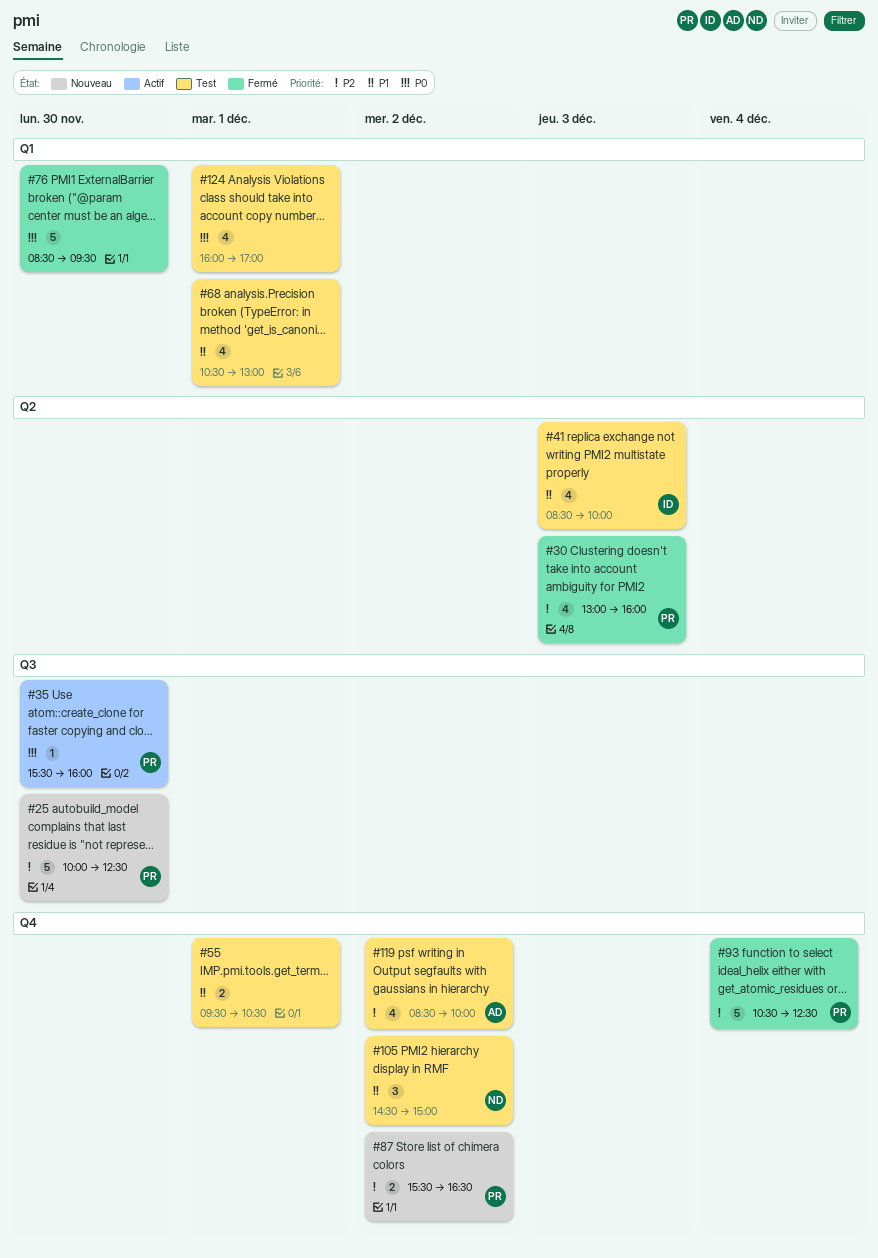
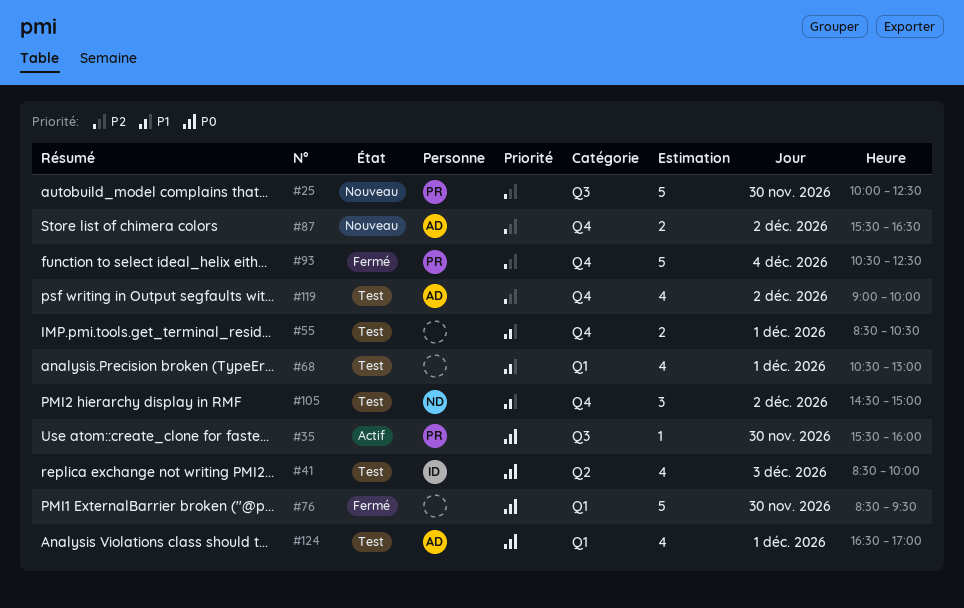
#30: present -> none
#41, priority: P1 -> P0
#55, begins: 09:30 -> 08:30
#87, owner: PR -> AD
#119, begins: 08:30 -> 09:00
#124, owner: none -> AD
#124, begins: 16:00 -> 16:30

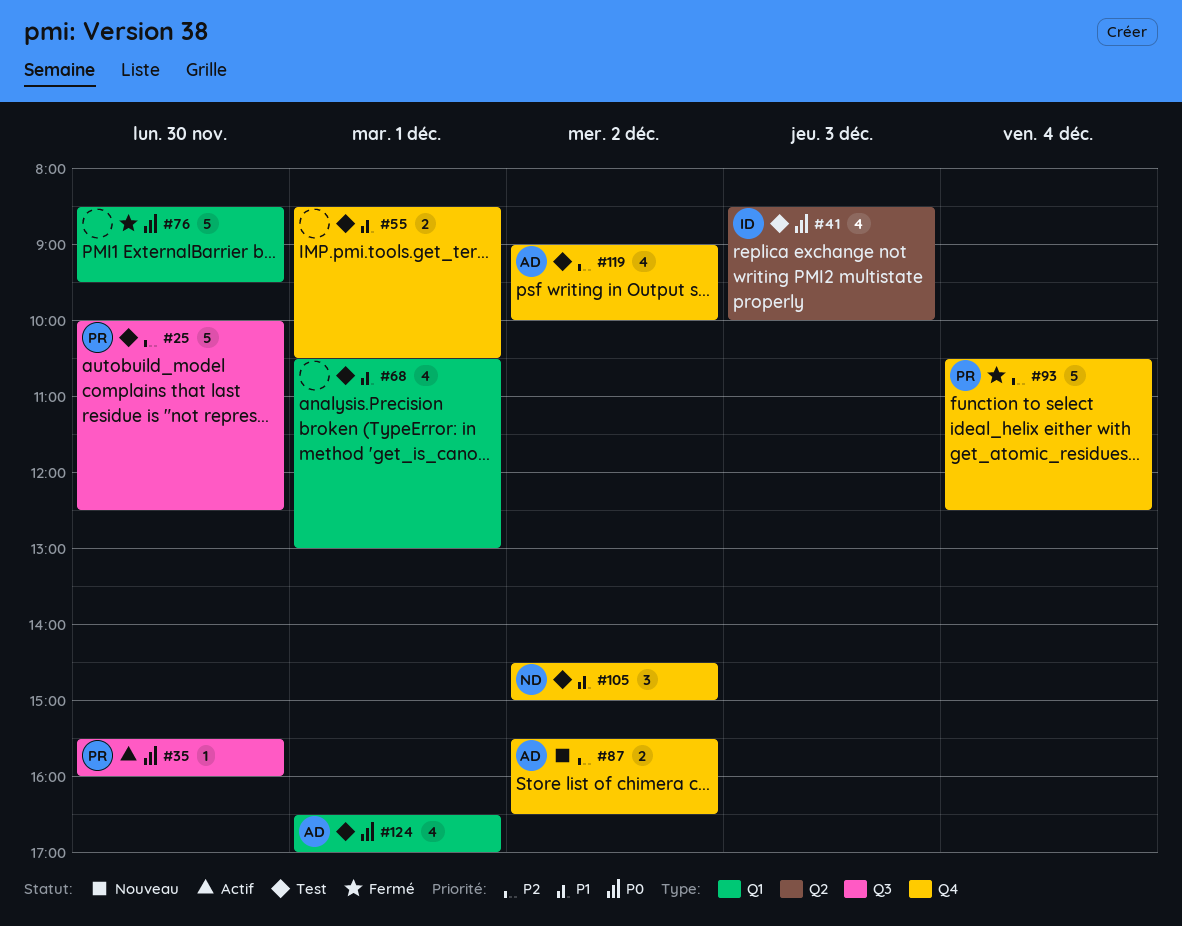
#25, status: Nouveau -> Test

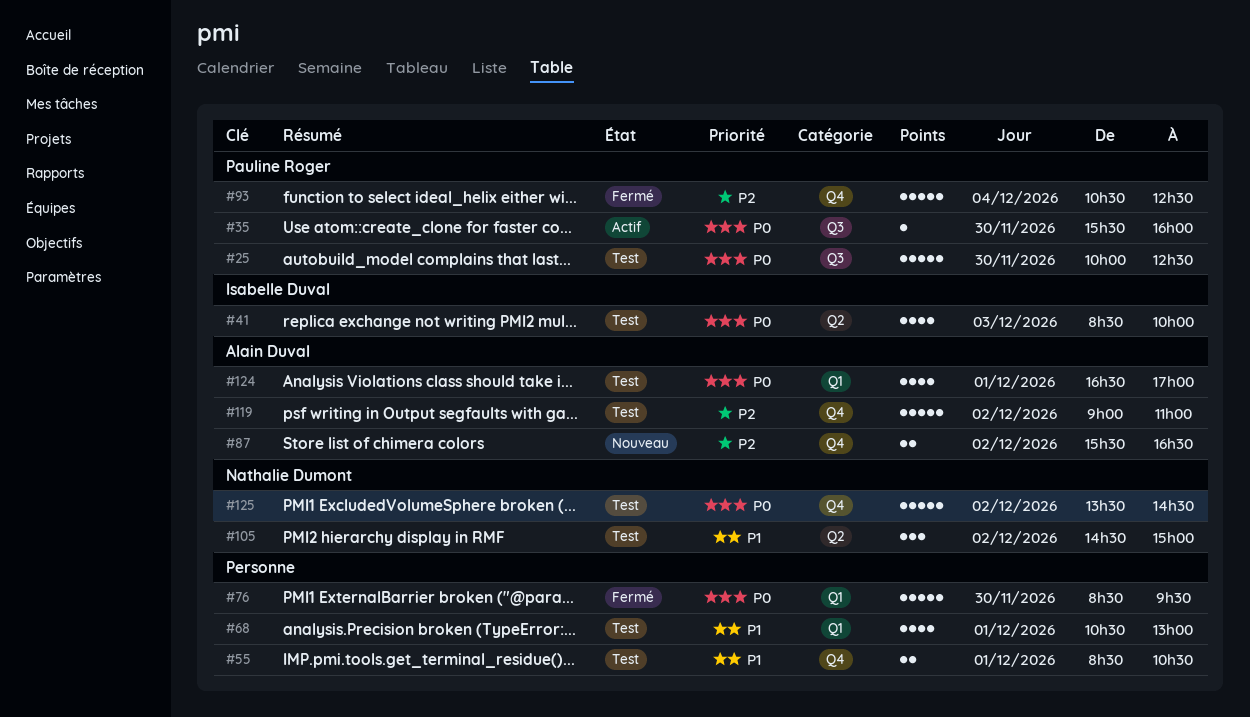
#25, priority: P2 -> P0
#105, label: Q4 -> Q2
#119, estimate: 4 -> 5
#119, ends: 10:00 -> 11:00
#125: none -> present

